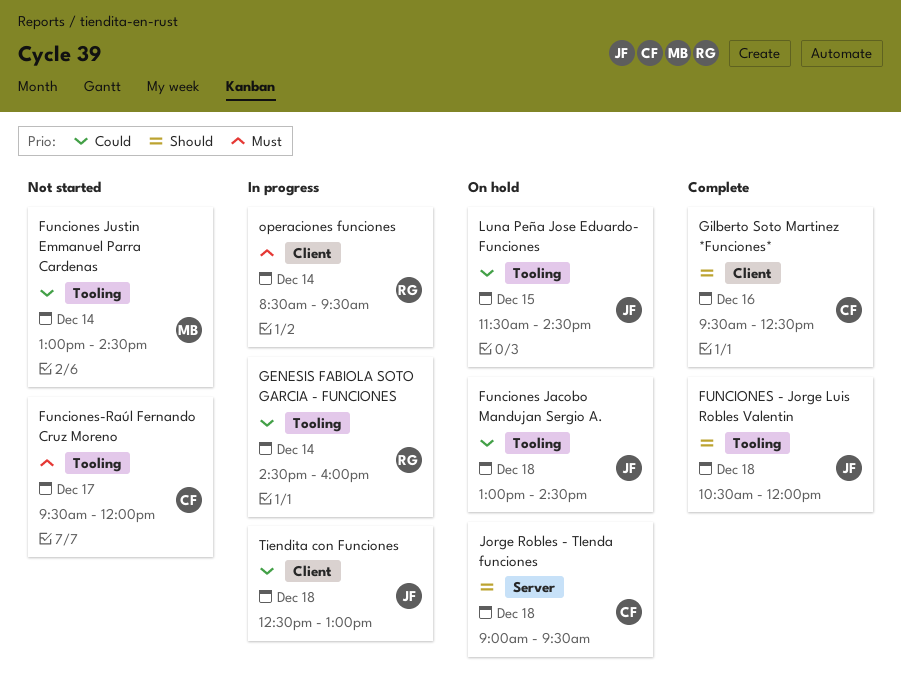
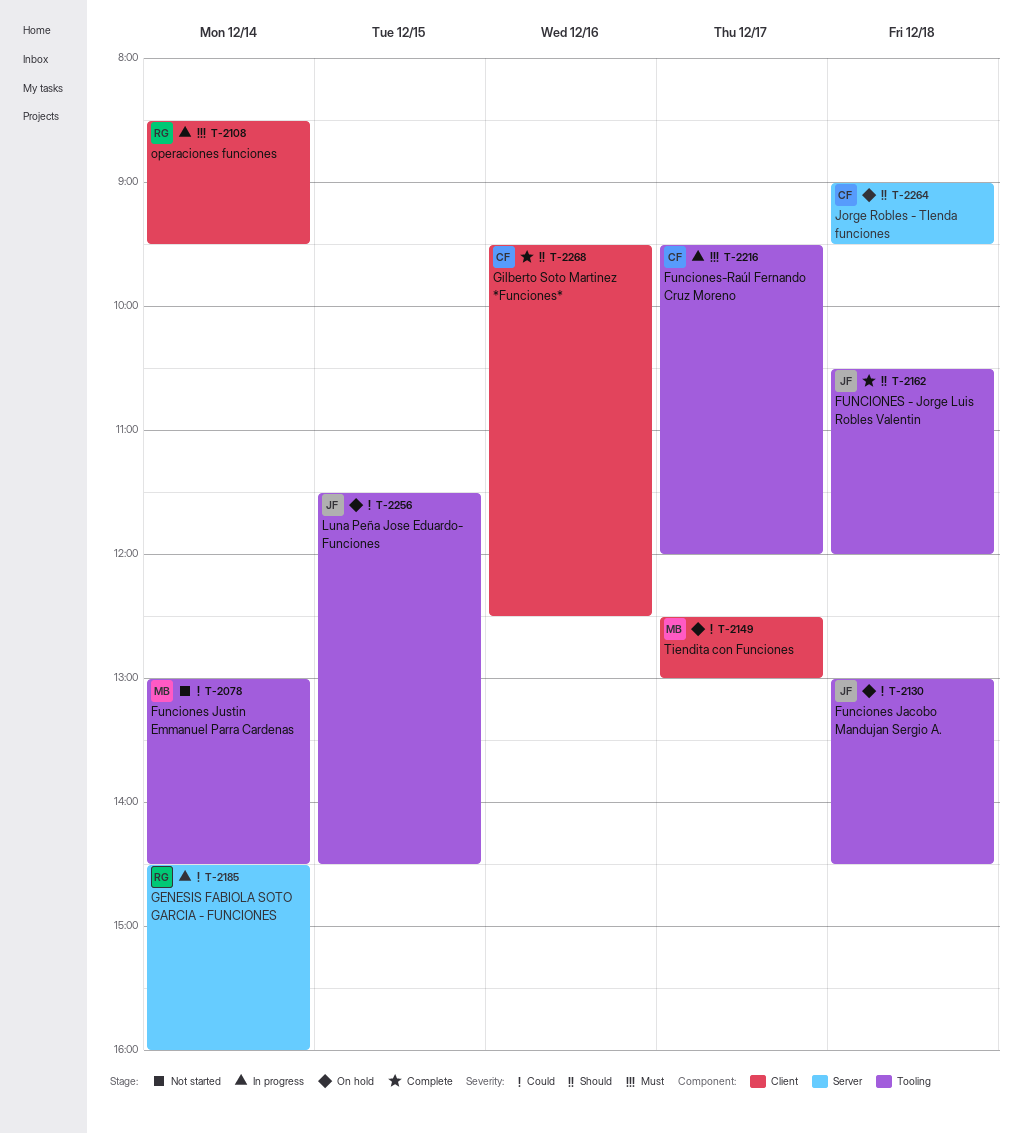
Funciones-Raúl Fernando Cruz Moreno, status: Not started -> In progress
GENESIS FABIOLA SOTO GARCIA - FUNCIONES, label: Tooling -> Server
Tiendita con Funciones, status: In progress -> On hold
Tiendita con Funciones, owner: JF -> MB
Tiendita con Funciones, day: Dec 18 -> Dec 17

